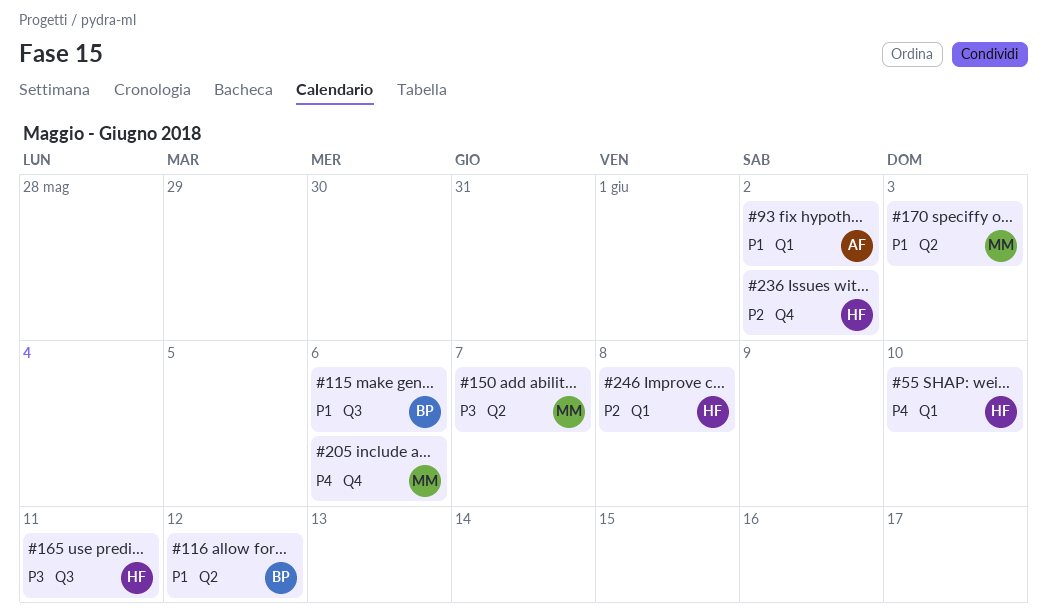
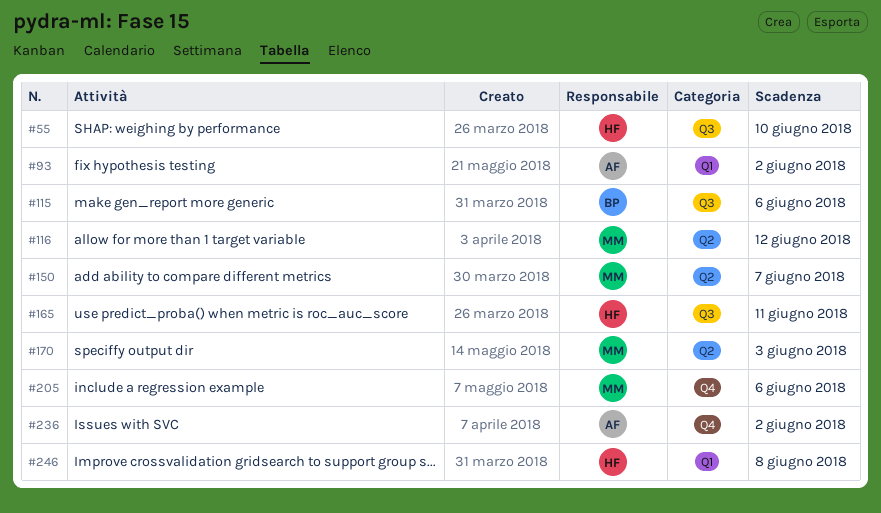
#55, label: Q1 -> Q3
#116, owner: BP -> MM
#236, owner: HF -> AF

